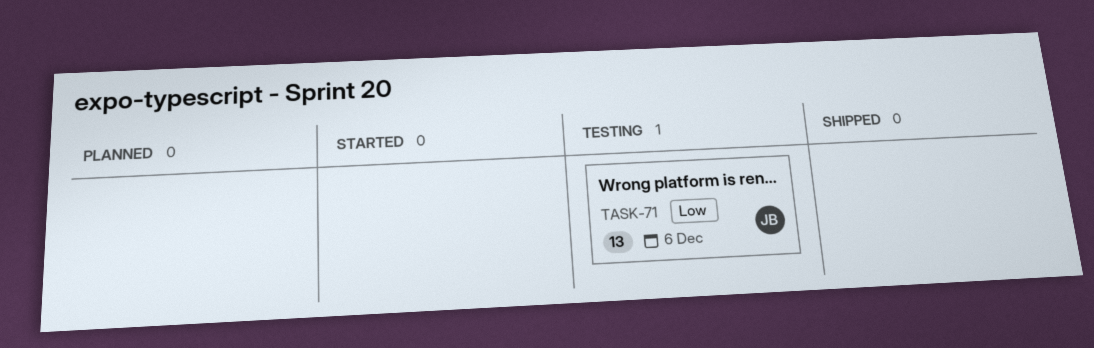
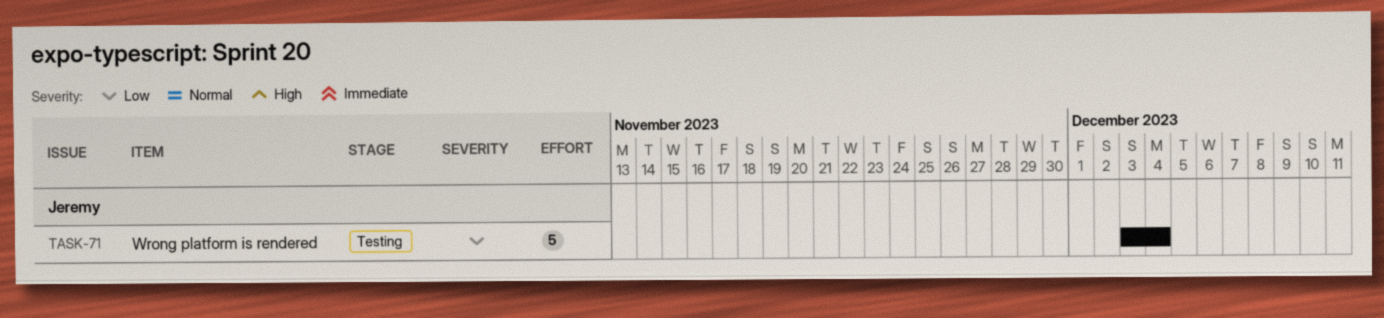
TASK-71, estimate: 13 -> 5
TASK-71, due: Dec 6 -> Dec 4

